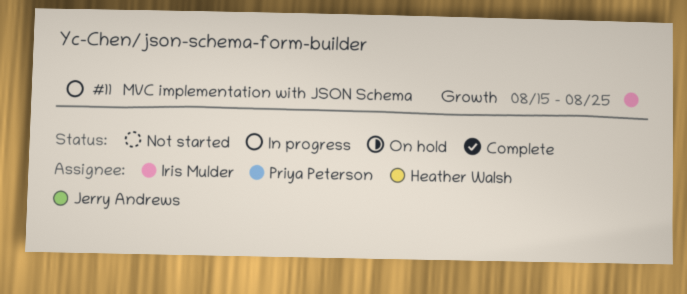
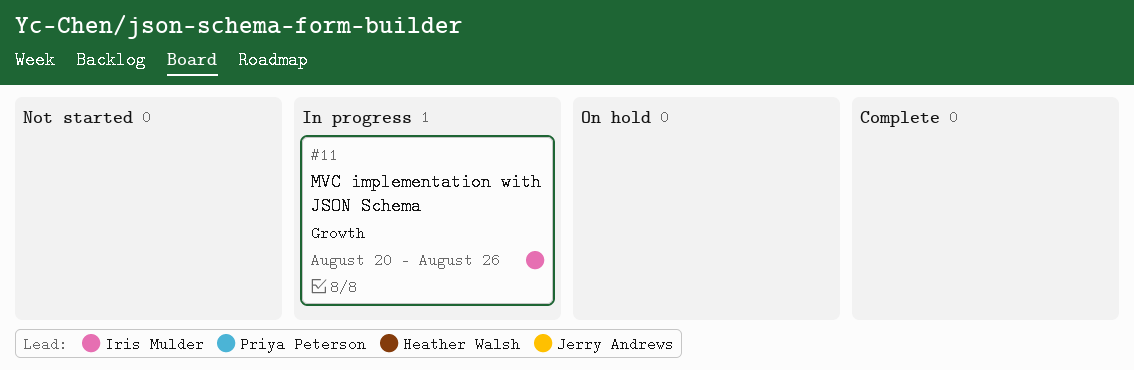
#11, start: Aug 15 -> Aug 20
#11, due: Aug 25 -> Aug 26

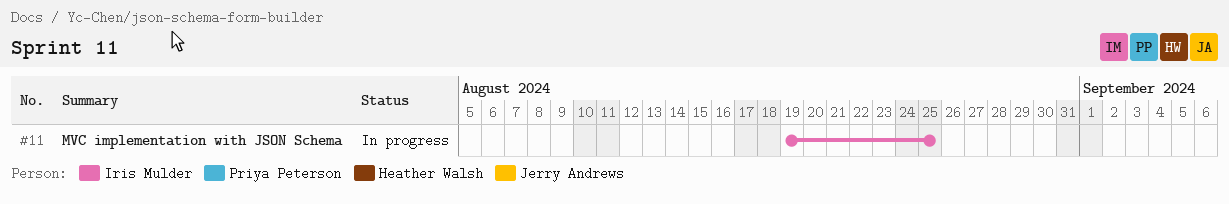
#11, start: Aug 20 -> Aug 19
#11, due: Aug 26 -> Aug 25

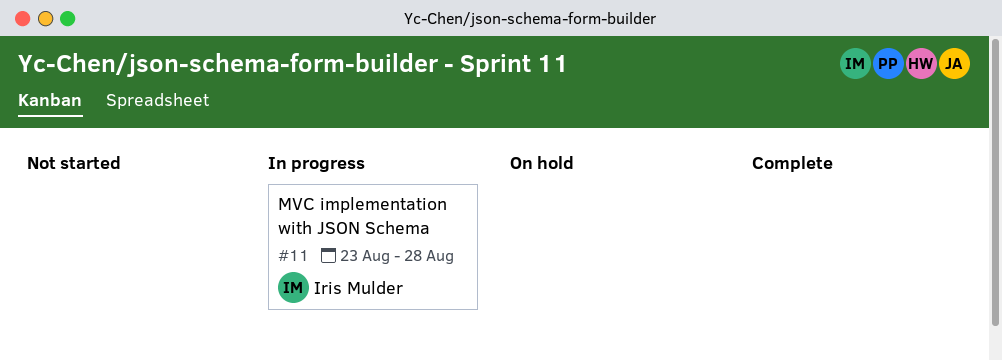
#11, start: Aug 19 -> Aug 23
#11, due: Aug 25 -> Aug 28

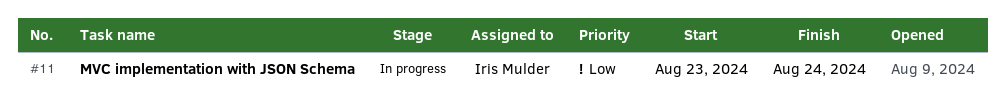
#11, due: Aug 28 -> Aug 24

